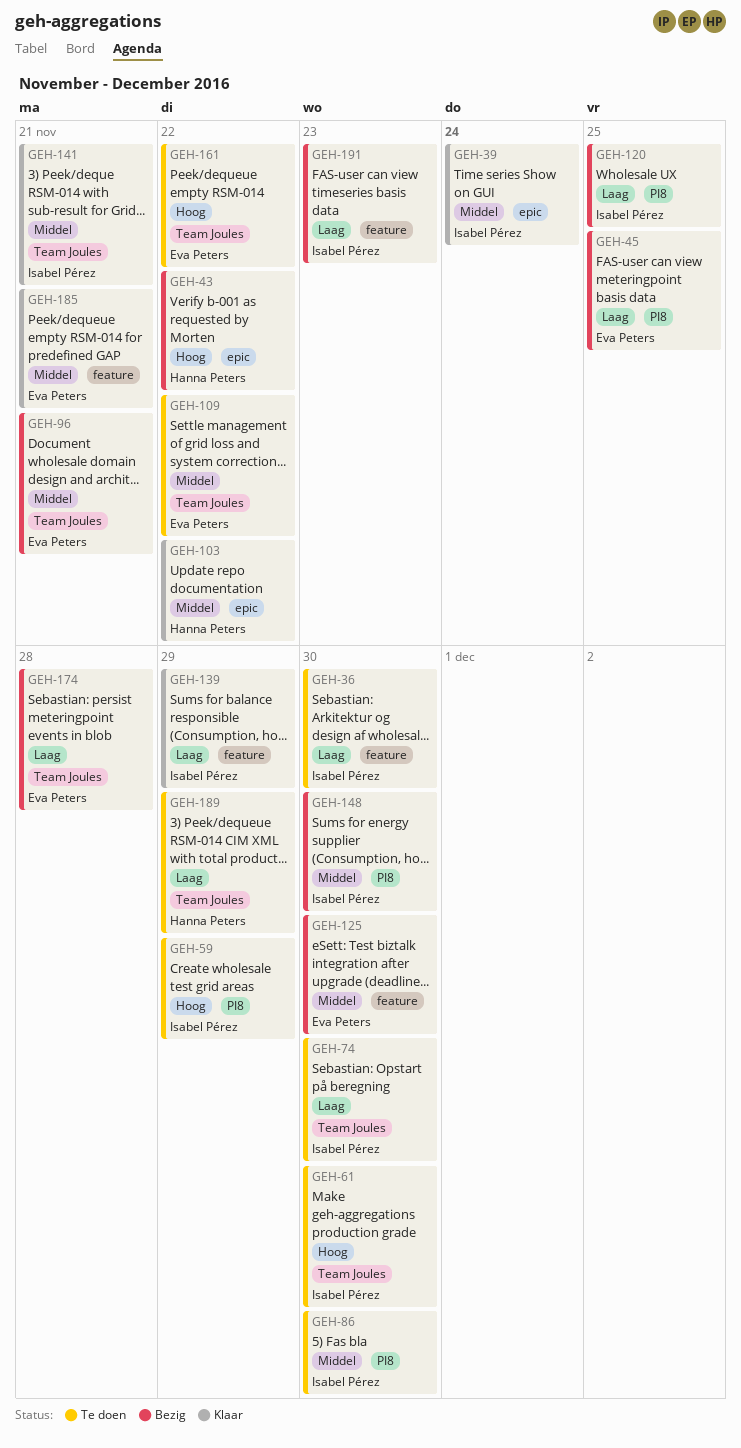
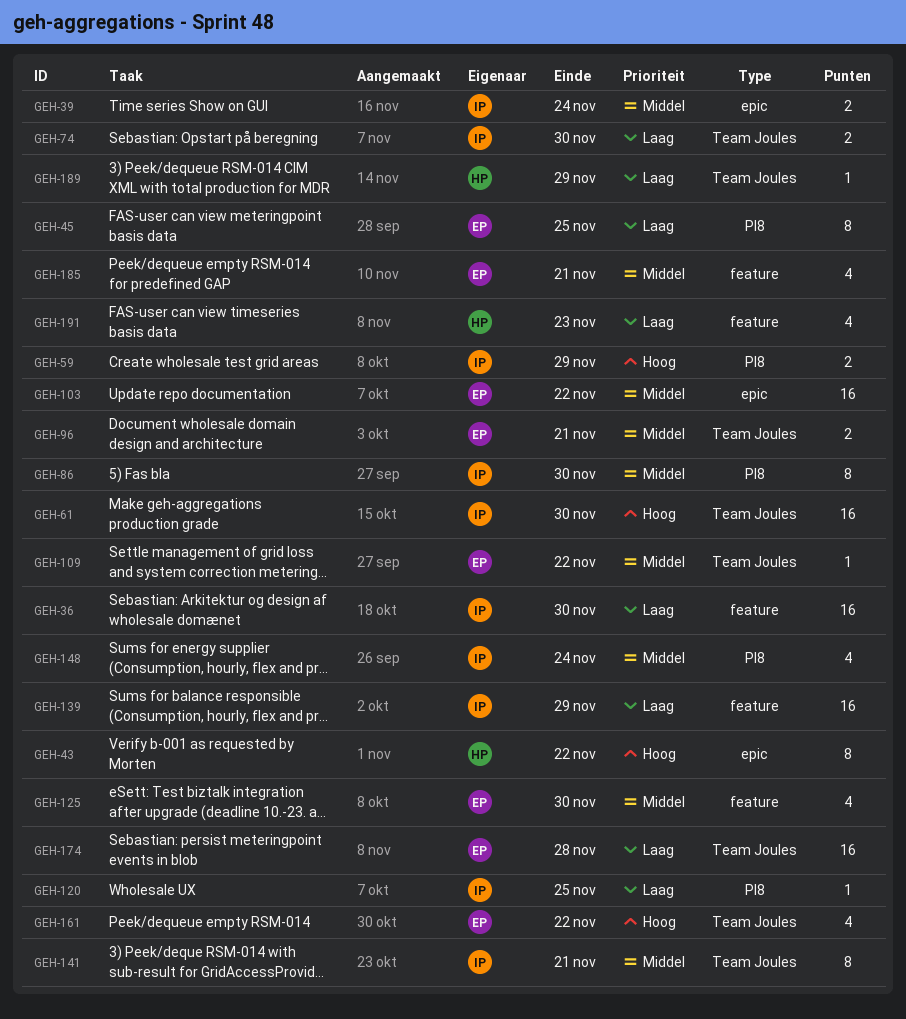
GEH-103, owner: Hanna Peters -> Eva Peters
GEH-148, due: Nov 30 -> Nov 24
GEH-191, owner: Isabel Pérez -> Hanna Peters

